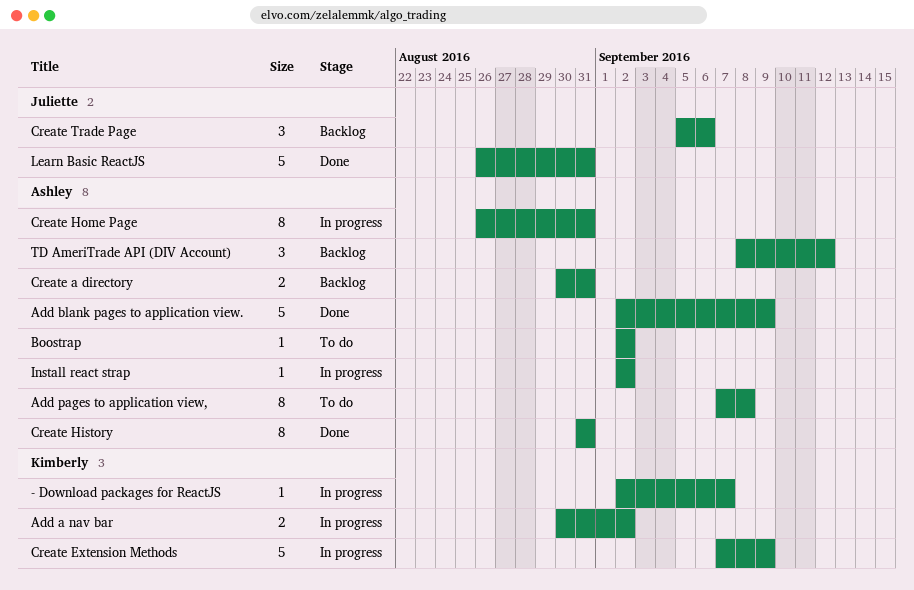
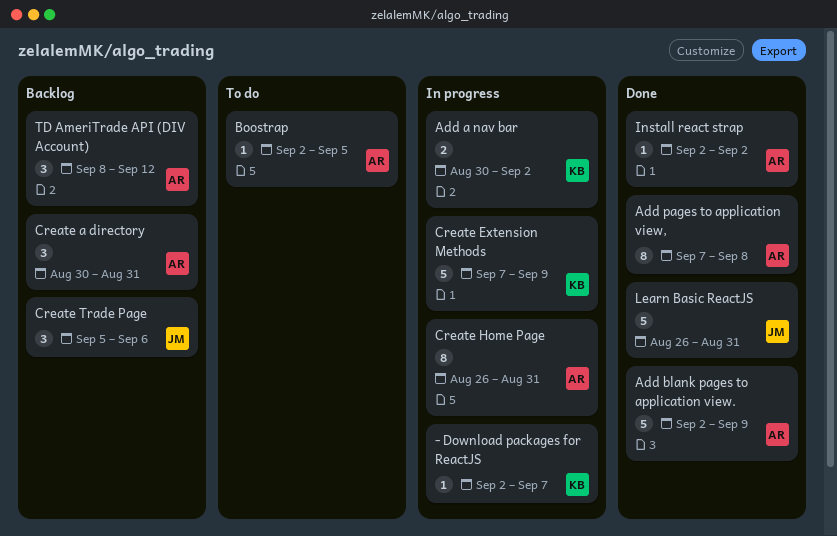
Add pages to application view,, status: To do -> Done
Boostrap, due: Sep 2 -> Sep 5
Create a directory, estimate: 2 -> 3
Create History: present -> none
Install react strap, status: In progress -> Done

